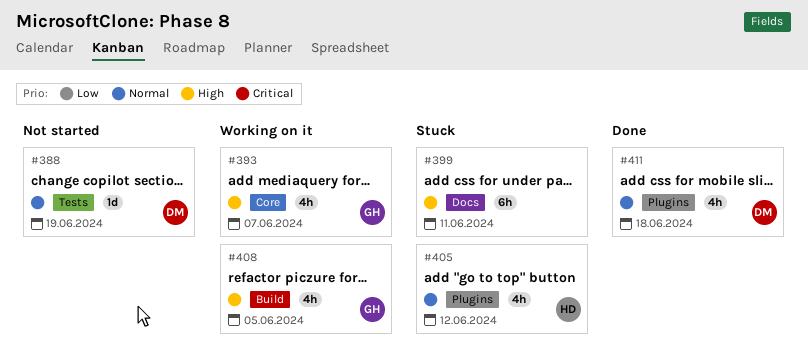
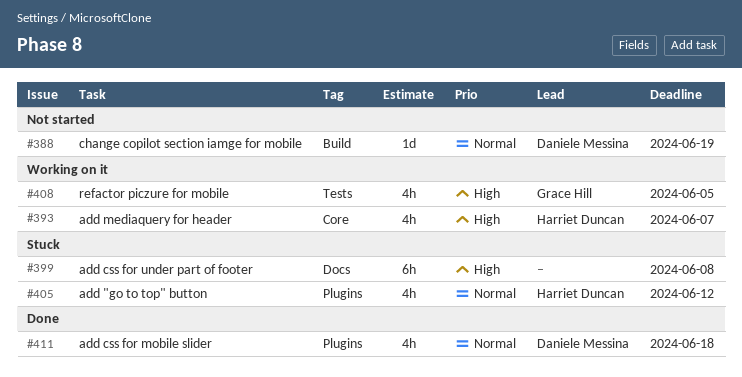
#388, label: Tests -> Build
#393, owner: Grace Hill -> Harriet Duncan
#399, due: Jun 11 -> Jun 8
#408, label: Build -> Tests

